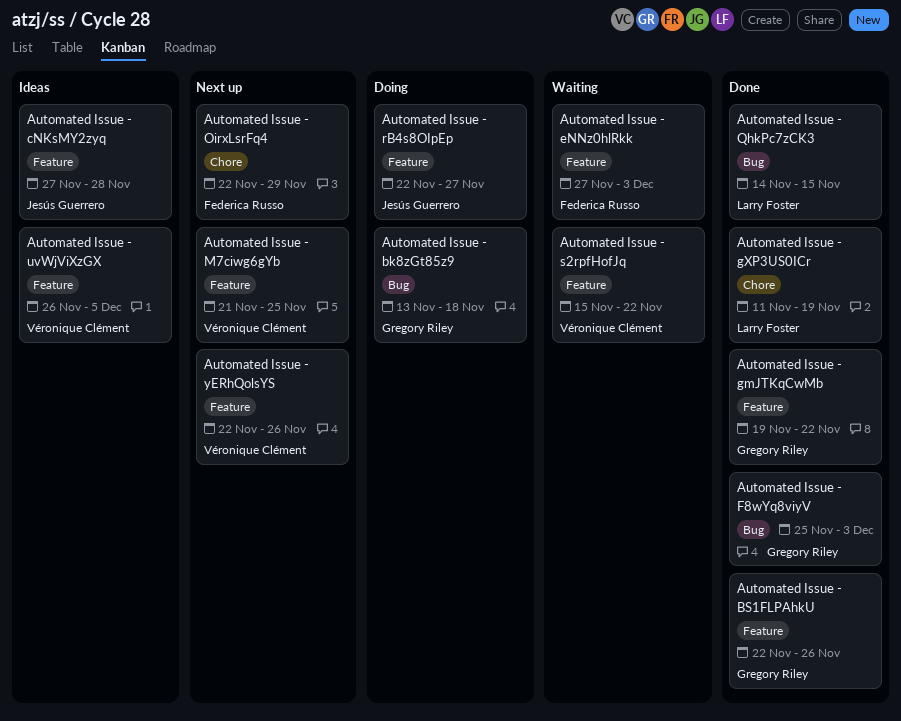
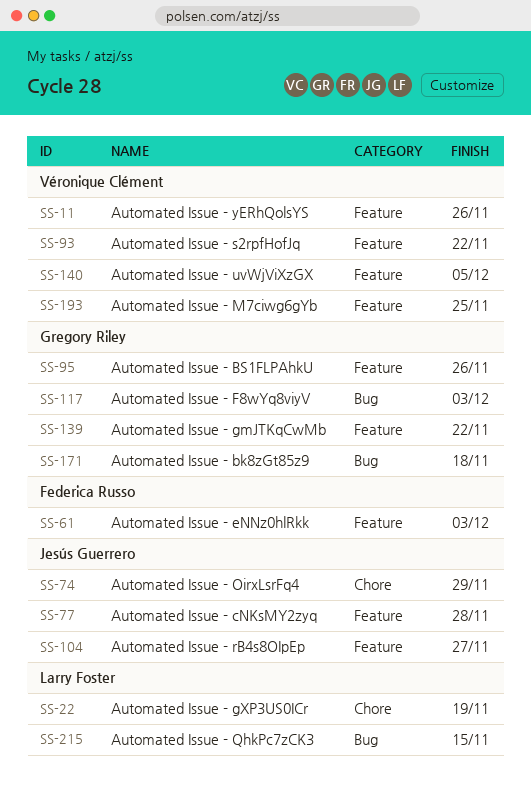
Automated Issue - OirxLsrFq4, owner: Federica Russo -> Jesús Guerrero

